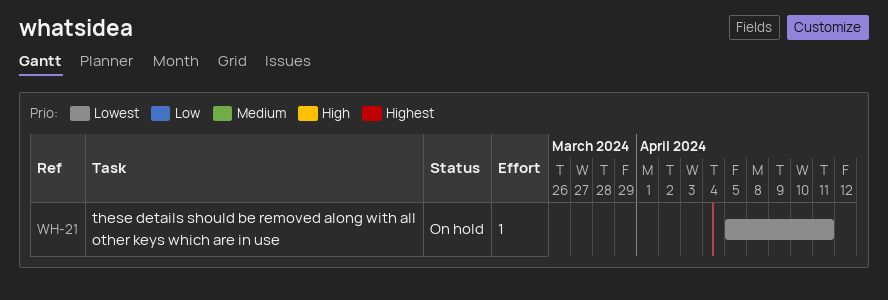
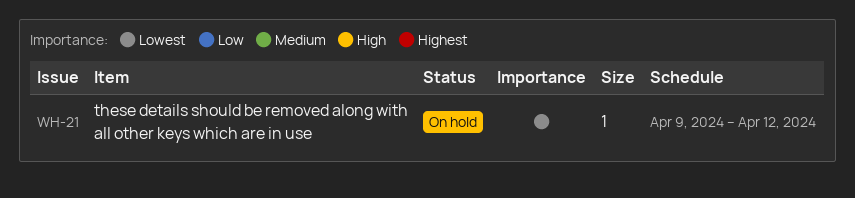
WH-21, start: Apr 5 -> Apr 9
WH-21, due: Apr 11 -> Apr 12

